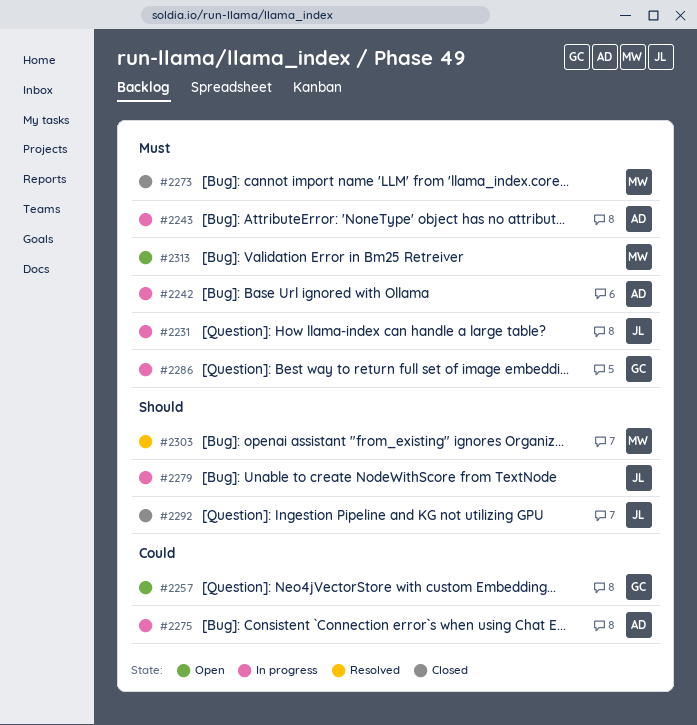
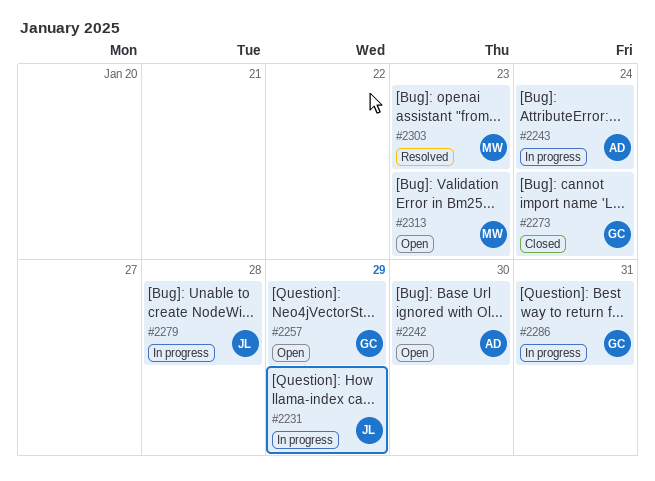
#2242, status: In progress -> Open
#2273, owner: MW -> GC
#2275: present -> none
#2292: present -> none

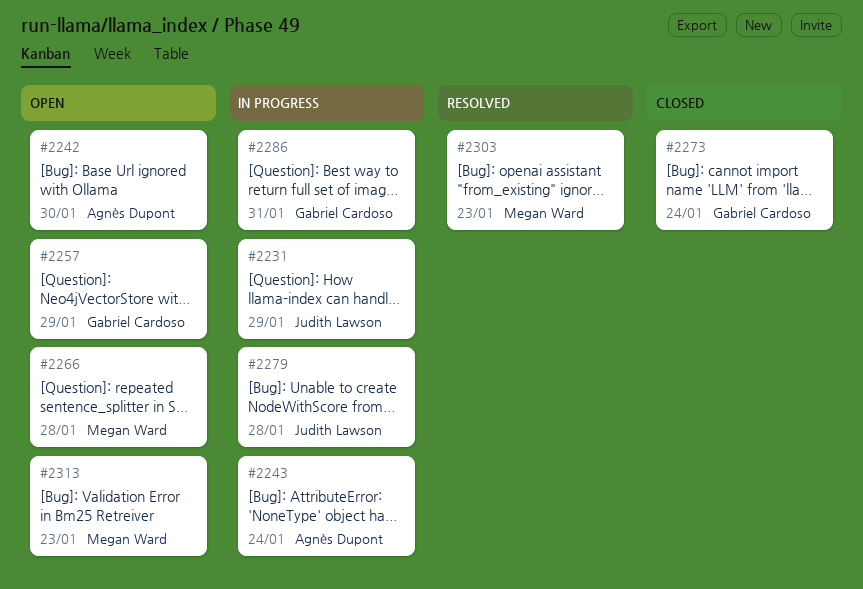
#2266: none -> present

